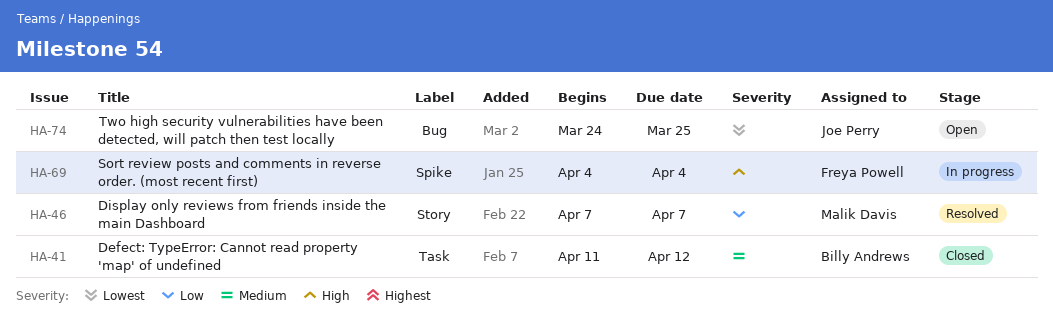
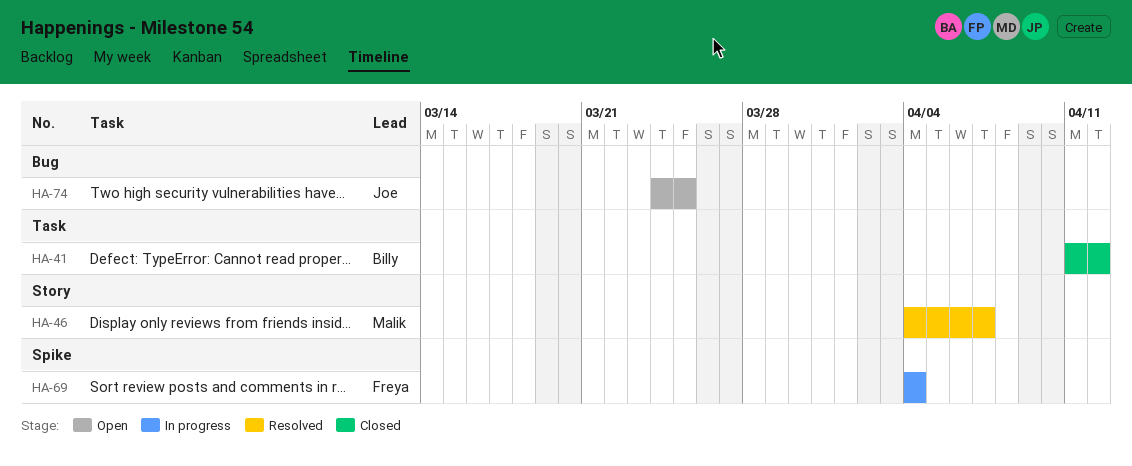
HA-46, start: Apr 7 -> Apr 4

